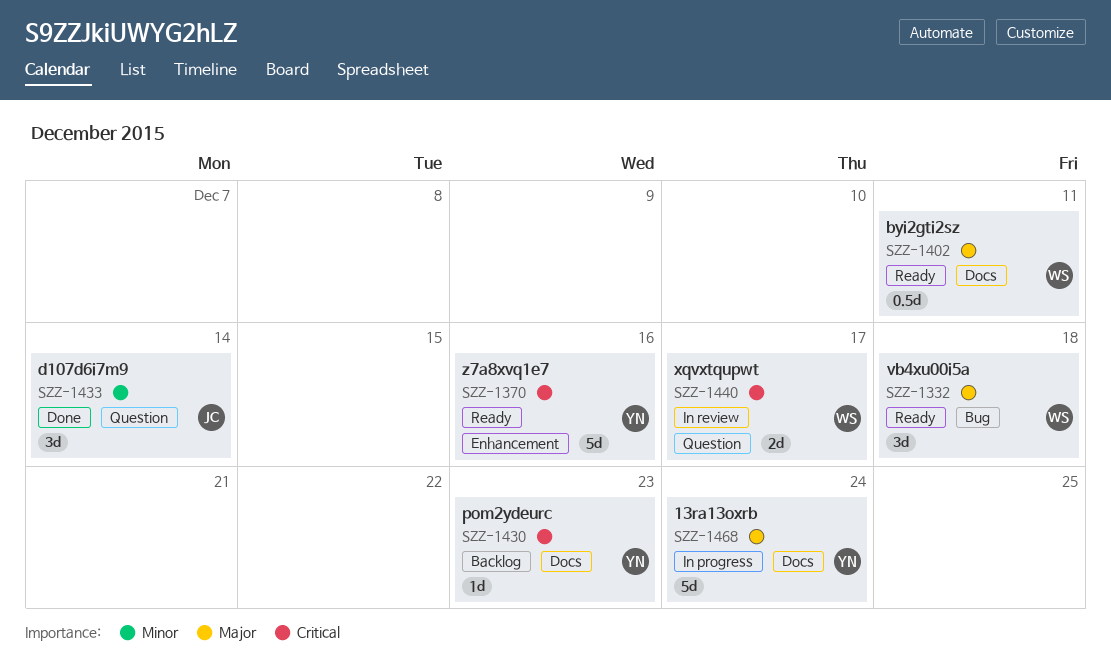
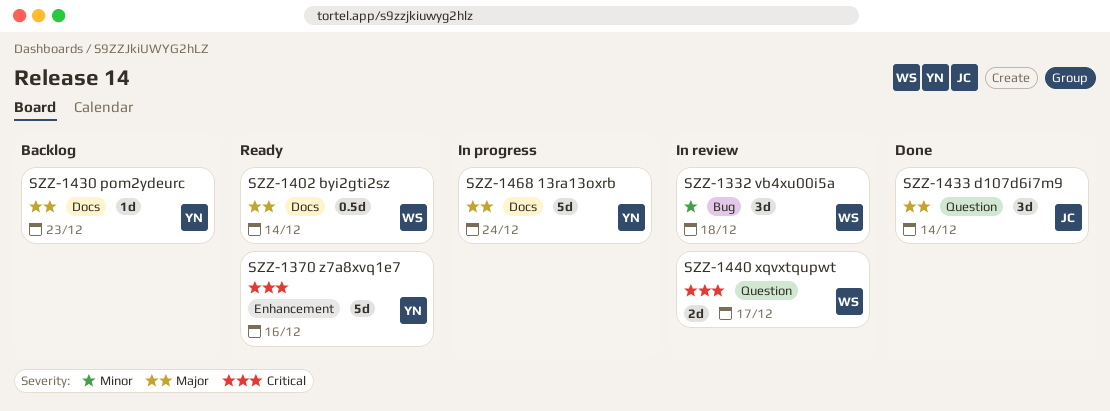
SZZ-1332, status: Ready -> In review
SZZ-1332, priority: Major -> Minor
SZZ-1402, due: Dec 11 -> Dec 14
SZZ-1430, priority: Critical -> Major
SZZ-1433, priority: Minor -> Major

